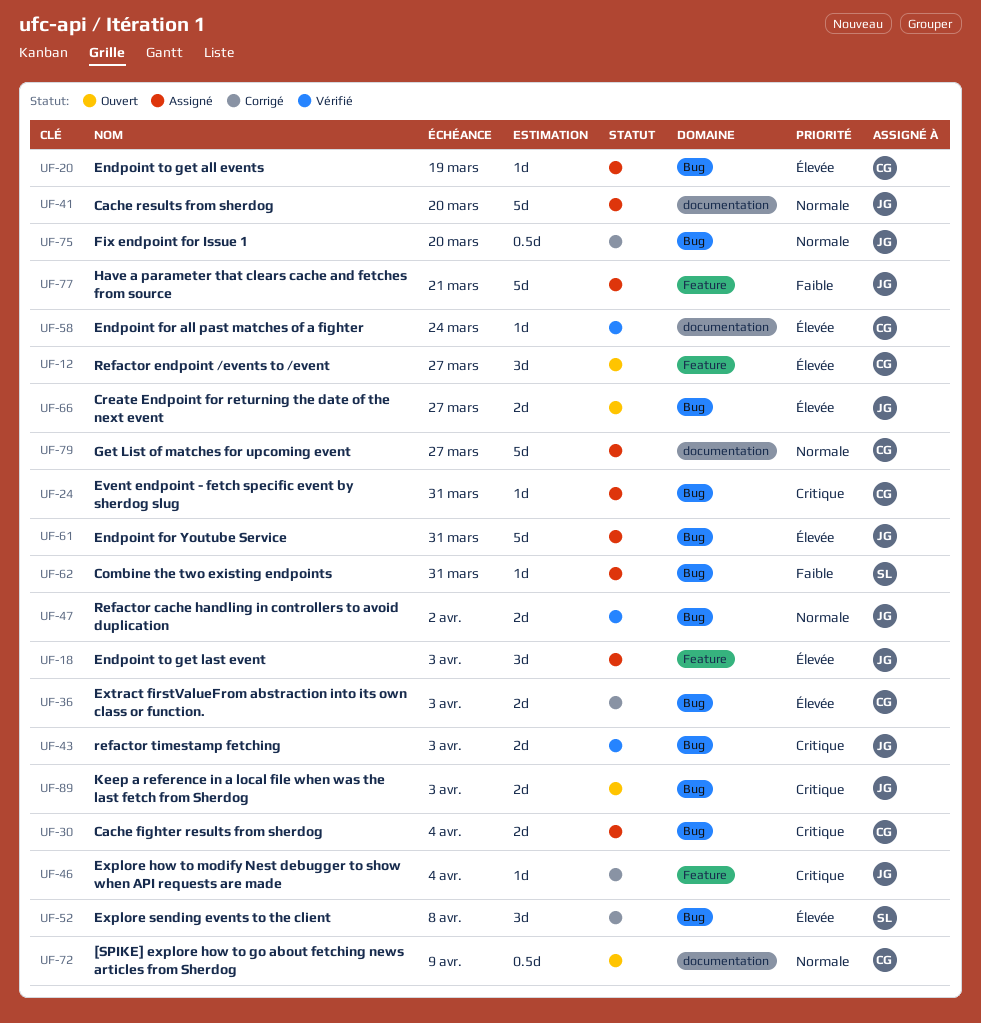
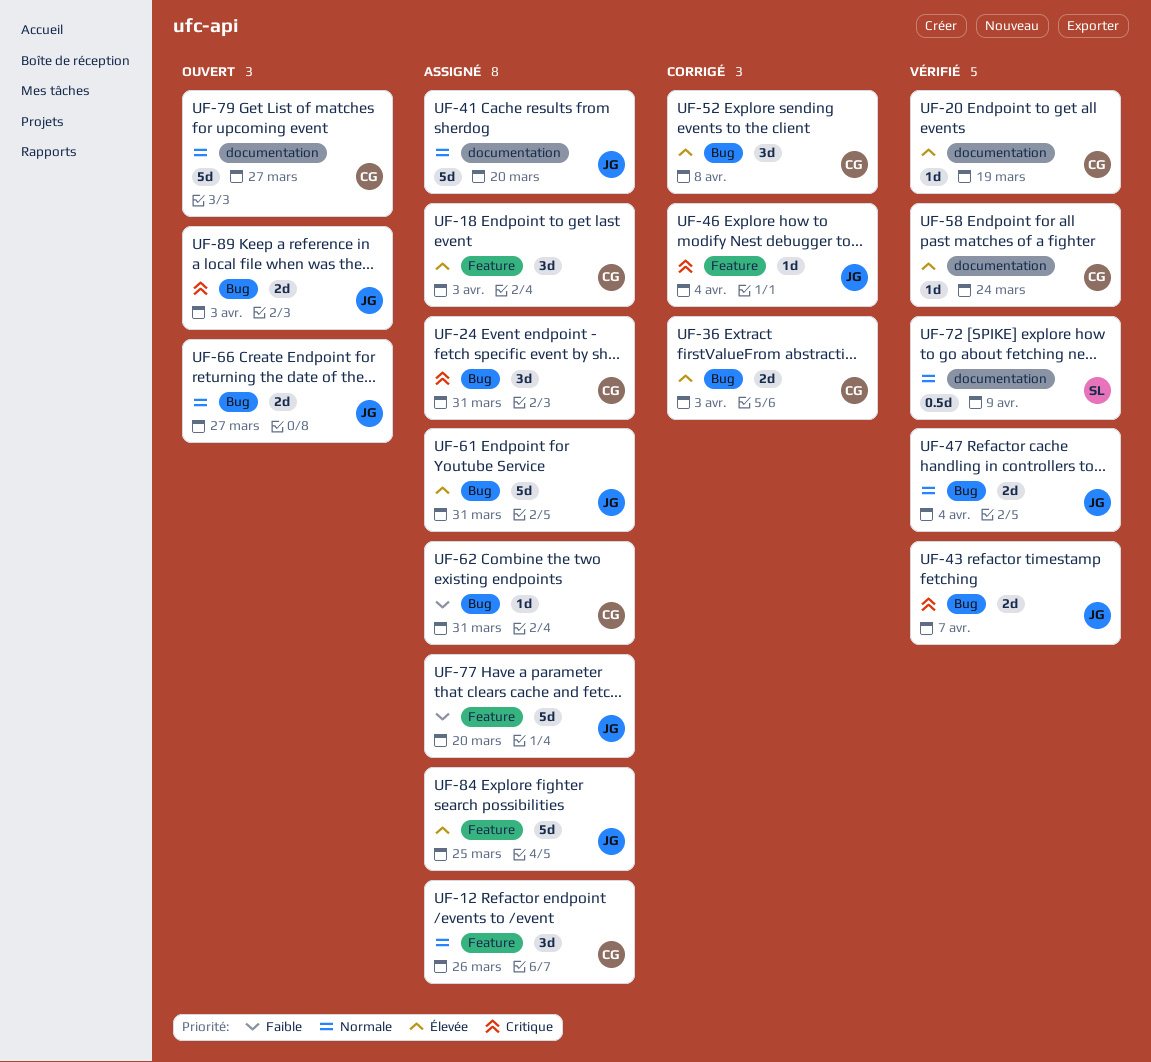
UF-12, status: Ouvert -> Assigné
UF-12, priority: Élevée -> Normale
UF-12, due: Mar 27 -> Mar 26
UF-18, owner: JG -> CG
UF-20, status: Assigné -> Vérifié
UF-20, label: Bug -> documentation
UF-24, estimate: 1d -> 3d
UF-30: present -> none
UF-43, due: Apr 3 -> Apr 7
UF-47, due: Apr 2 -> Apr 4
UF-52, owner: SL -> CG
UF-62, owner: SL -> CG
UF-66, priority: Élevée -> Normale
UF-72, status: Ouvert -> Vérifié
UF-72, owner: CG -> SL
UF-75: present -> none
UF-77, due: Mar 21 -> Mar 20
UF-79, status: Assigné -> Ouvert
UF-84: none -> present

